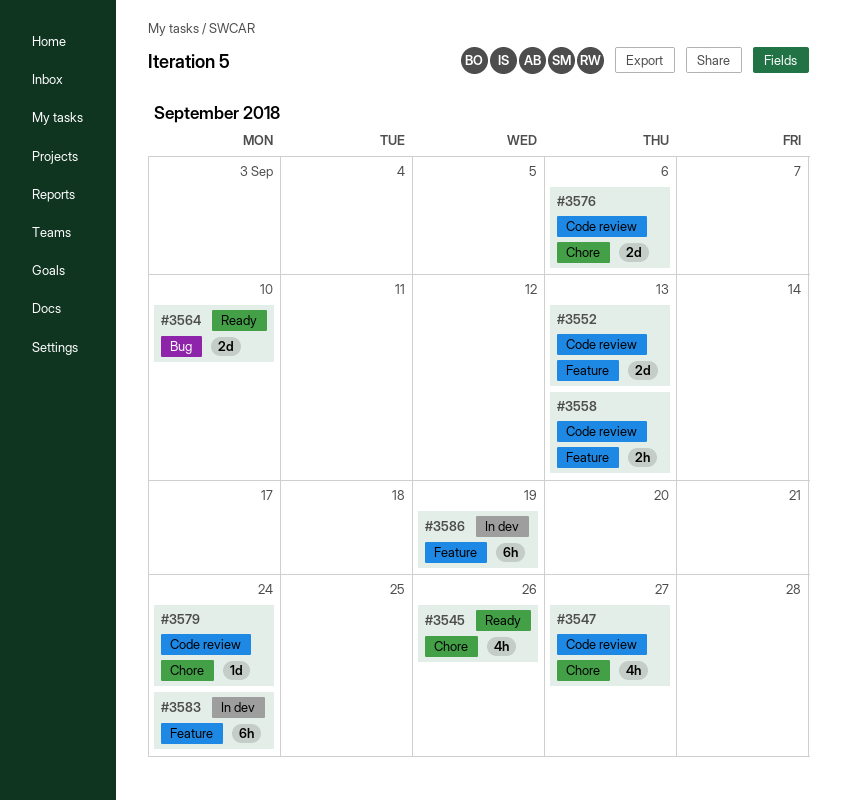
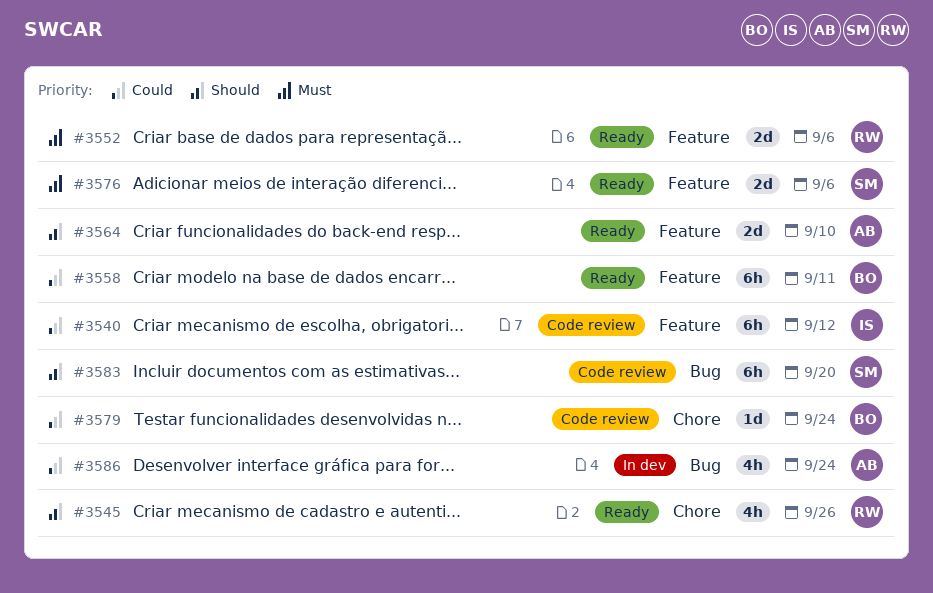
#3540: none -> present
#3547: present -> none
#3552, status: Code review -> Ready
#3552, due: Sep 13 -> Sep 6
#3558, status: Code review -> Ready
#3558, estimate: 2h -> 6h
#3558, due: Sep 13 -> Sep 11
#3564, label: Bug -> Feature
#3576, status: Code review -> Ready
#3576, label: Chore -> Feature
#3583, status: In dev -> Code review
#3583, label: Feature -> Bug
#3583, due: Sep 24 -> Sep 20
#3586, label: Feature -> Bug
#3586, estimate: 6h -> 4h
#3586, due: Sep 19 -> Sep 24

